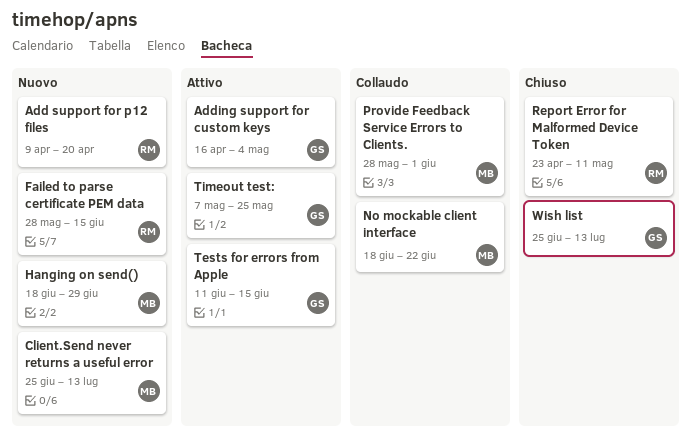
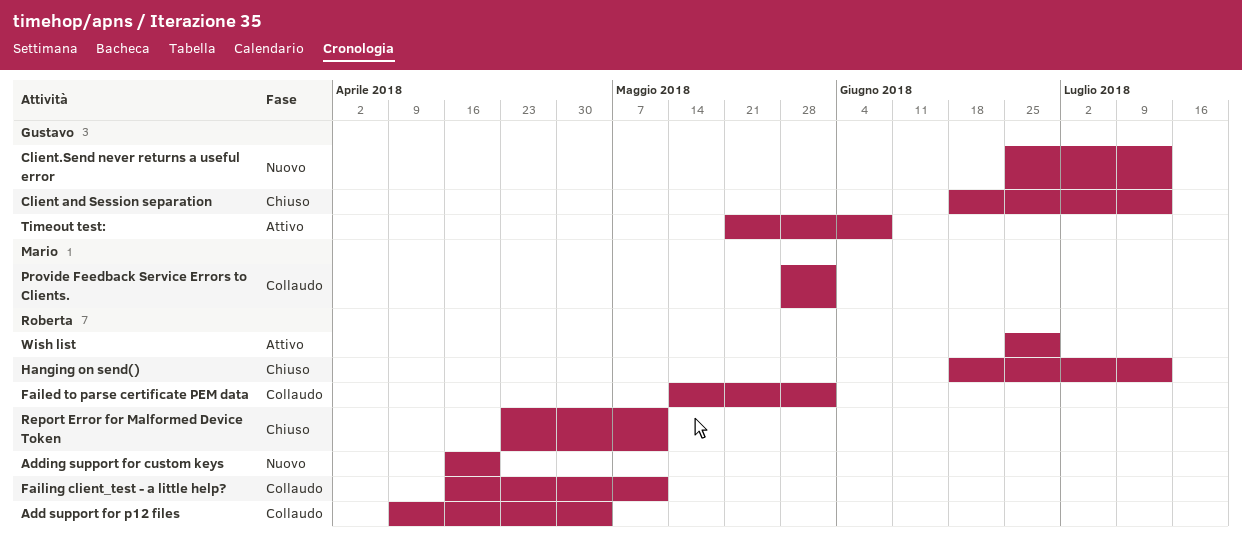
Add support for p12 files, status: Nuovo -> Collaudo
Add support for p12 files, due: Apr 20 -> May 4
Adding support for custom keys, status: Attivo -> Nuovo
Adding support for custom keys, owner: Gustavo -> Roberta
Adding support for custom keys, due: May 4 -> Apr 20
Client and Session separation: none -> present
Client.Send never returns a useful error, owner: Mario -> Gustavo
Failed to parse certificate PEM data, status: Nuovo -> Collaudo
Failed to parse certificate PEM data, start: May 28 -> May 14
Failed to parse certificate PEM data, due: Jun 15 -> Jun 1
Failing client_test - a little help?: none -> present
Hanging on send(), status: Nuovo -> Chiuso
Hanging on send(), owner: Mario -> Roberta
Hanging on send(), due: Jun 29 -> Jul 13
No mockable client interface: present -> none
Tests for errors from Apple: present -> none
Timeout test:, start: May 7 -> May 21
Timeout test:, due: May 25 -> Jun 8
Wish list, status: Chiuso -> Attivo
Wish list, owner: Gustavo -> Roberta
Wish list, due: Jul 13 -> Jun 29

